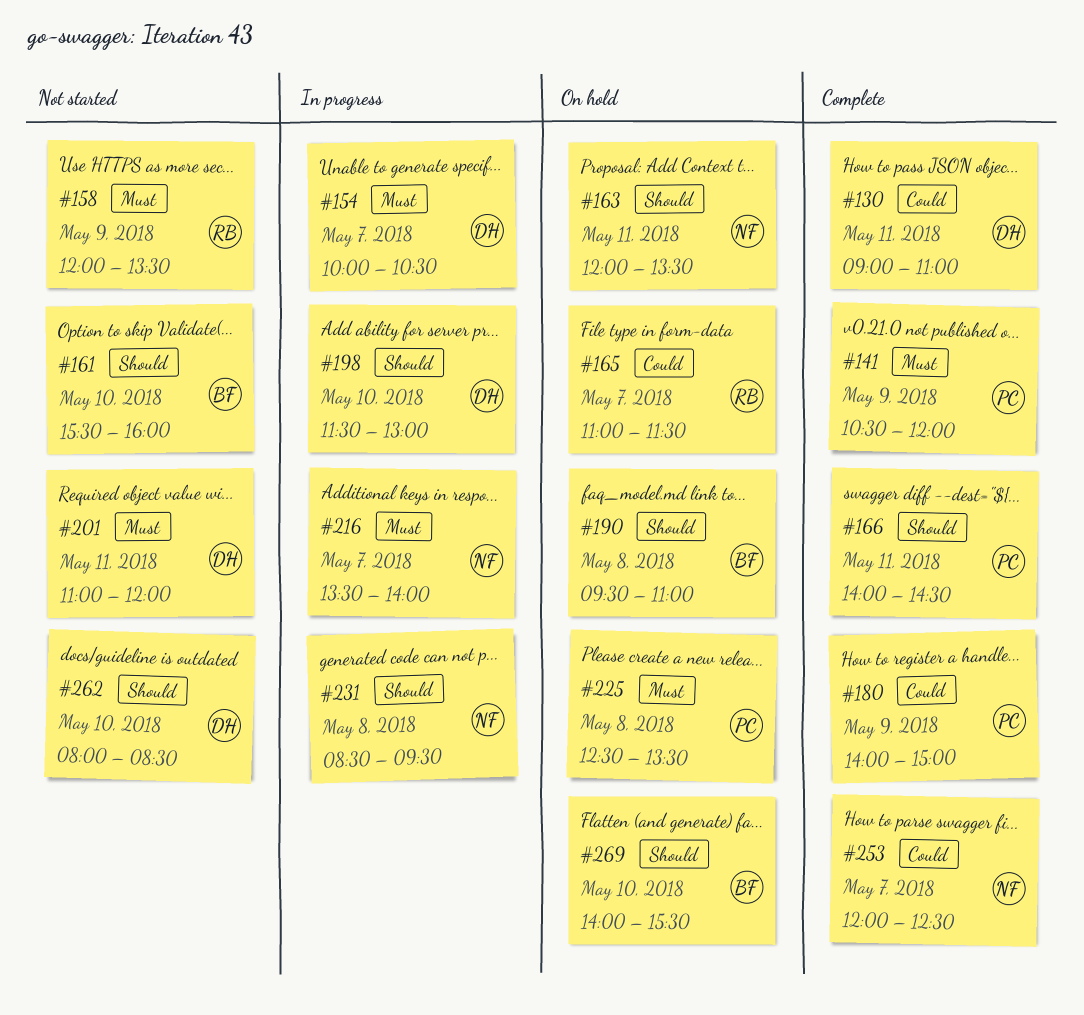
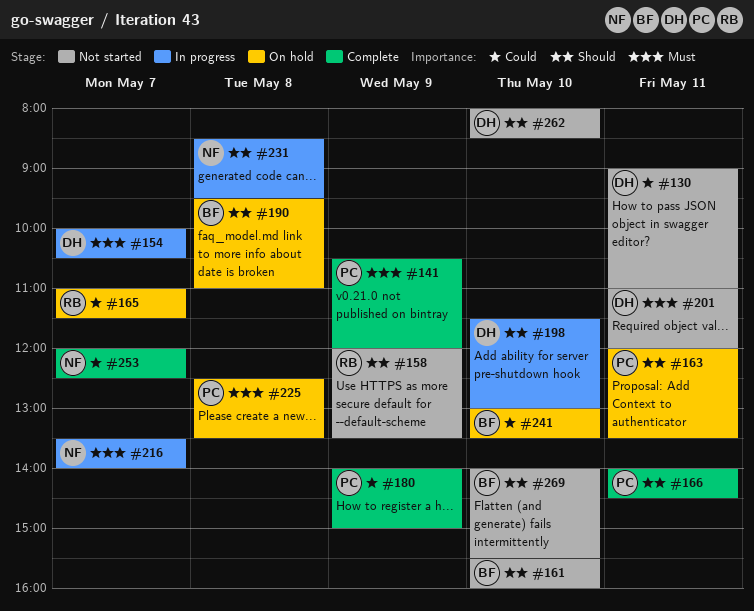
#130, status: Complete -> Not started
#158, priority: Must -> Should
#163, owner: NF -> PC
#241: none -> present
#269, status: On hold -> Not started

